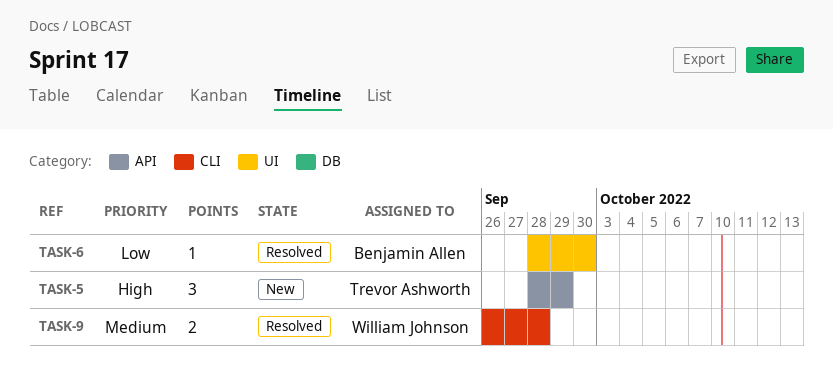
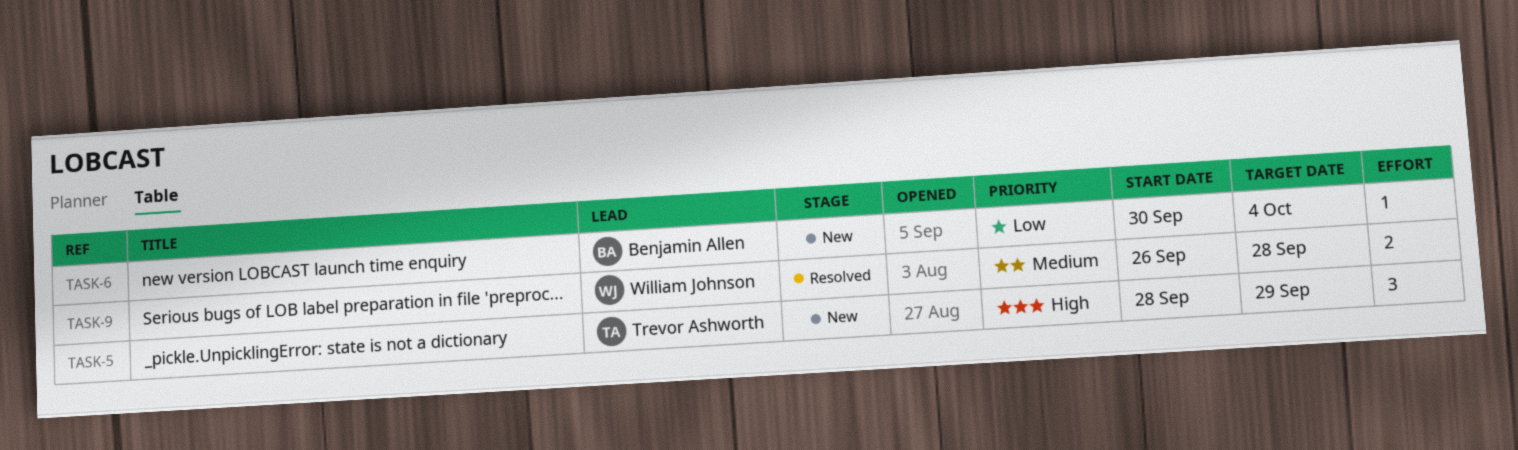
TASK-6, status: Resolved -> New
TASK-6, start: Sep 28 -> Sep 30
TASK-6, due: Sep 30 -> Oct 4

